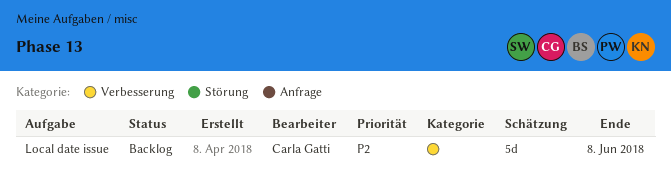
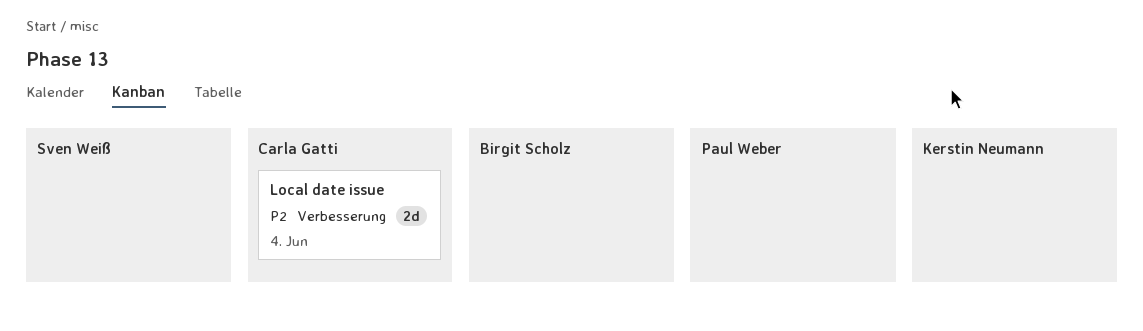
Local date issue, estimate: 5d -> 2d
Local date issue, due: Jun 8 -> Jun 4

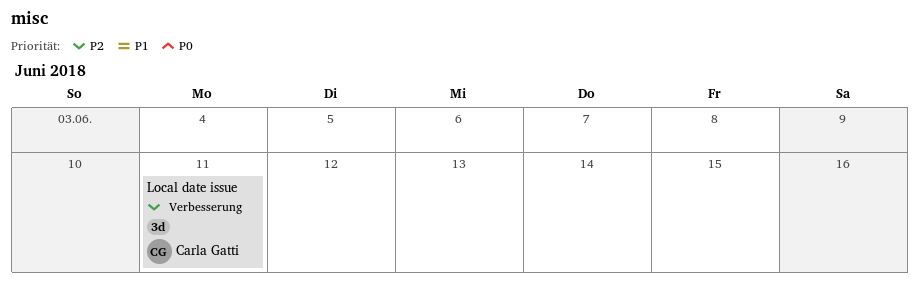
Local date issue, estimate: 2d -> 3d
Local date issue, due: Jun 4 -> Jun 11

